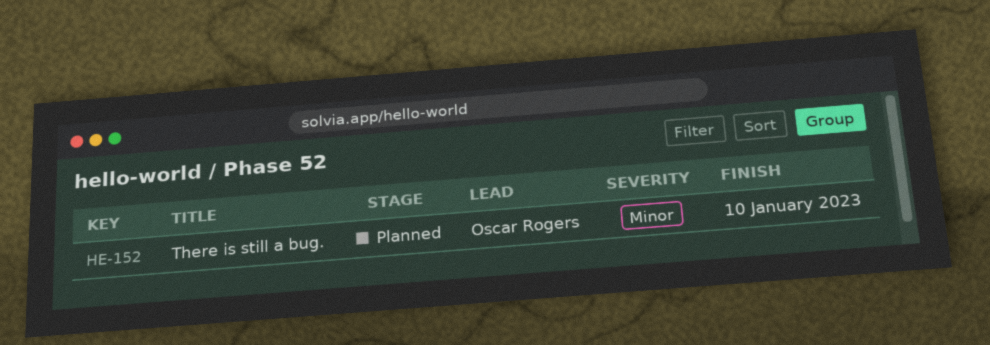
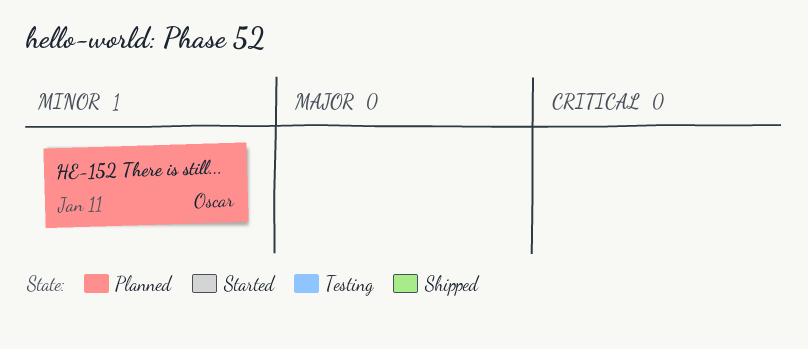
HE-152, due: Jan 10 -> Jan 11

